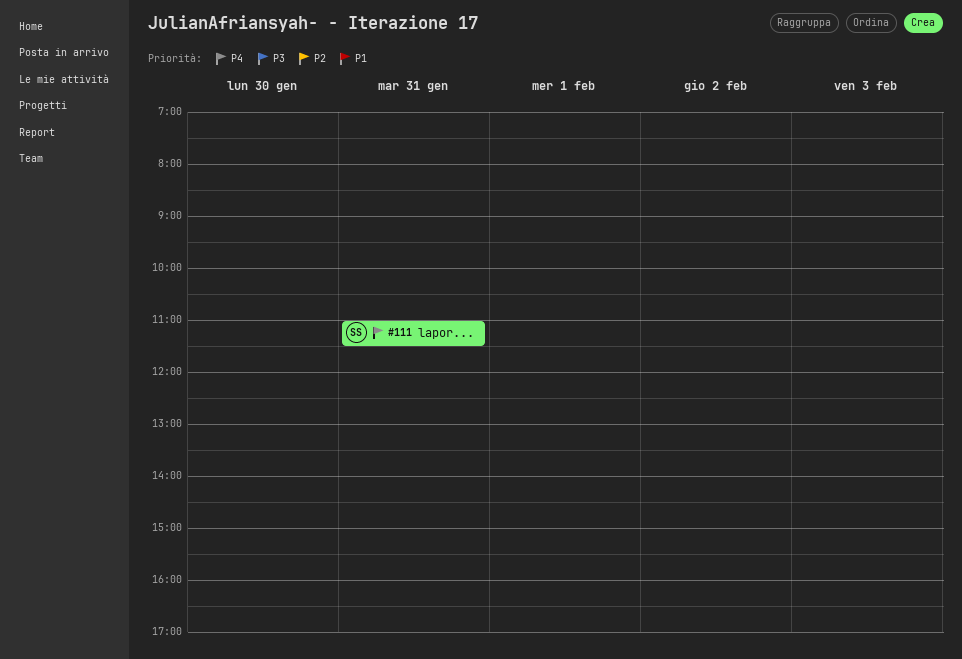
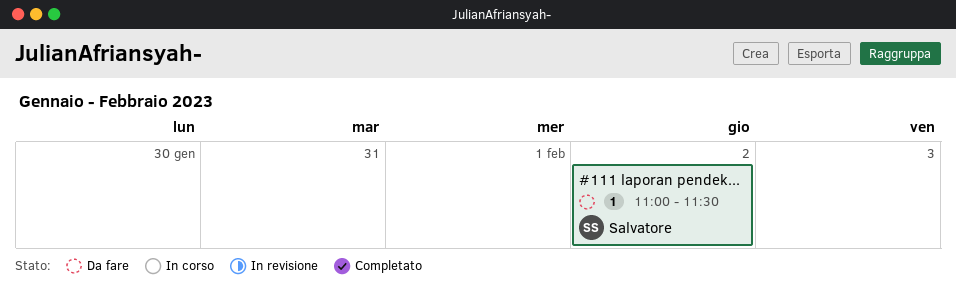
#111, day: Jan 31 -> Feb 2

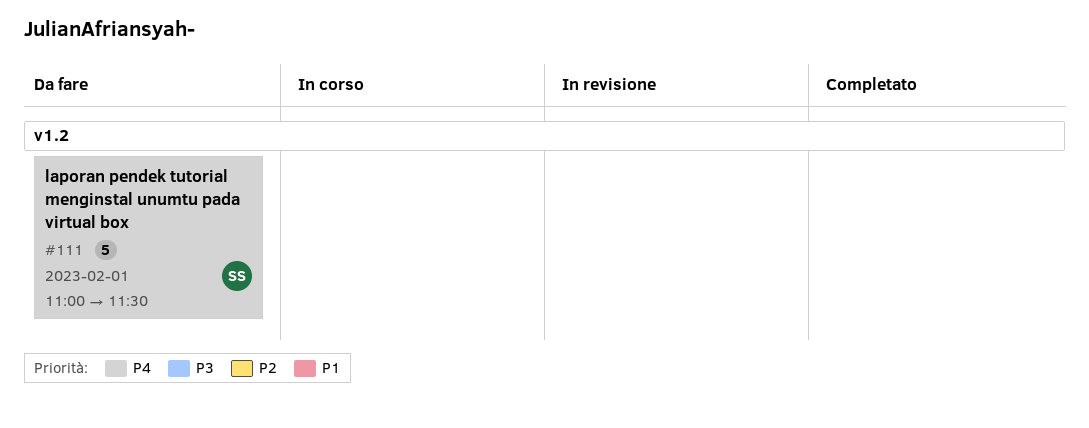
#111, estimate: 1 -> 5
#111, day: Feb 2 -> Feb 1

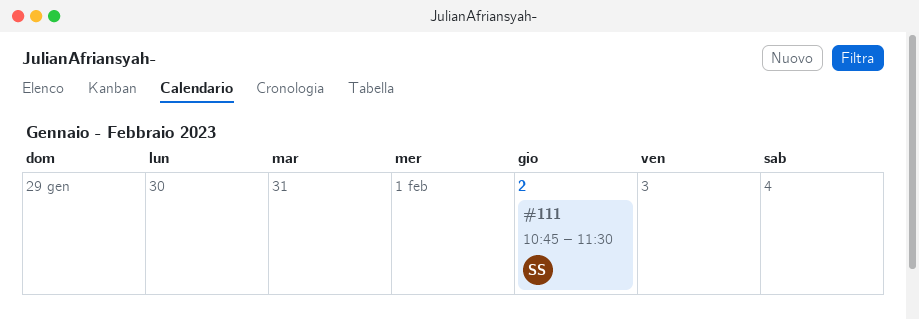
#111, day: Feb 1 -> Feb 2
#111, begins: 11:00 -> 10:45

